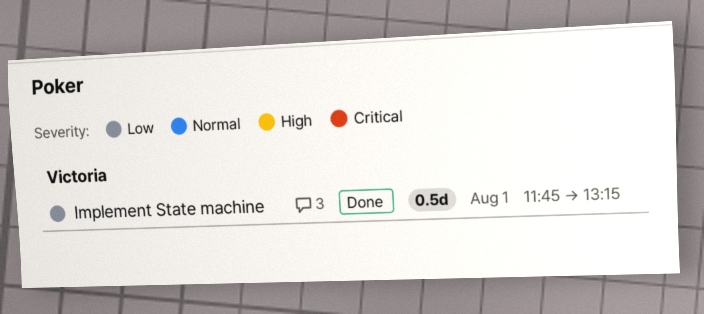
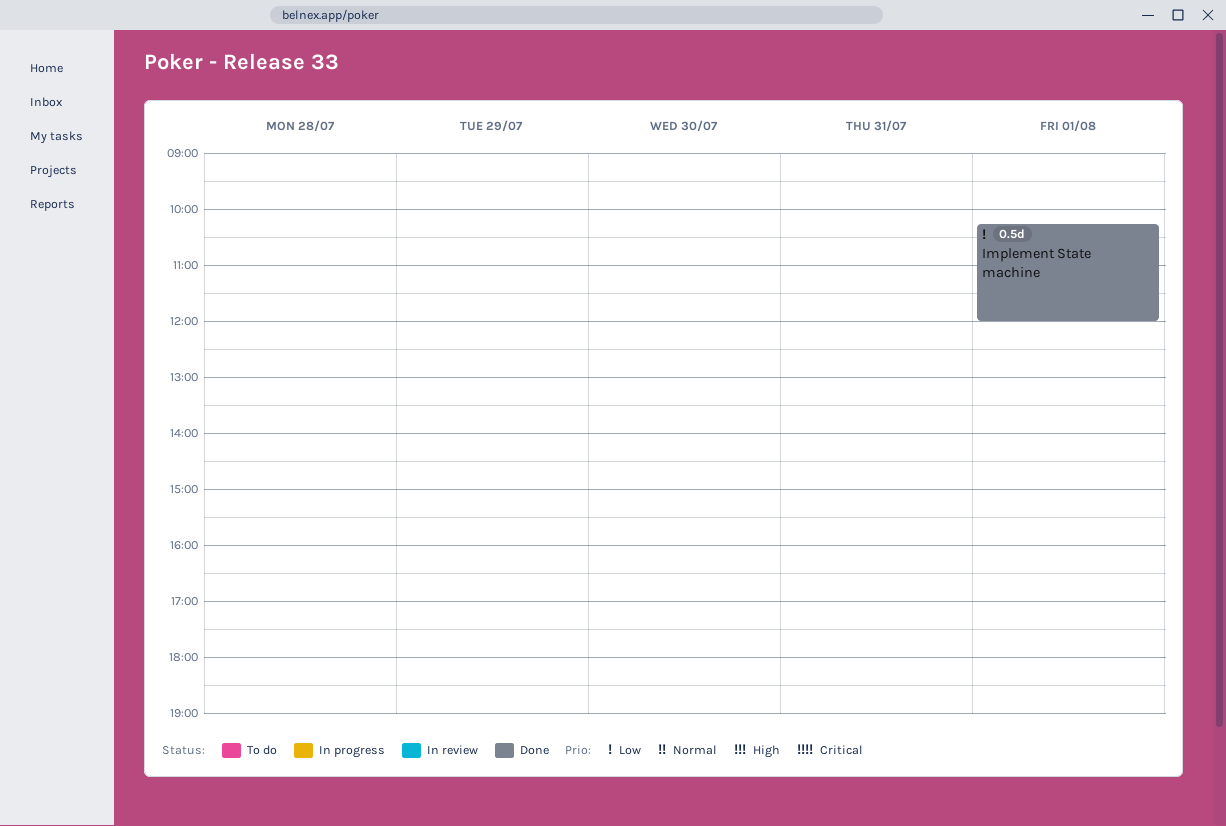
Implement State machine, begins: 11:45 -> 10:15
Implement State machine, ends: 13:15 -> 12:00

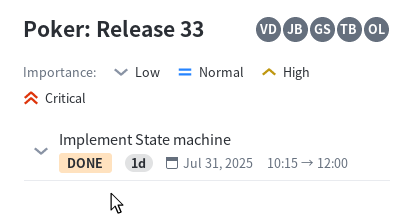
Implement State machine, estimate: 0.5d -> 1d
Implement State machine, day: Aug 1 -> Jul 31

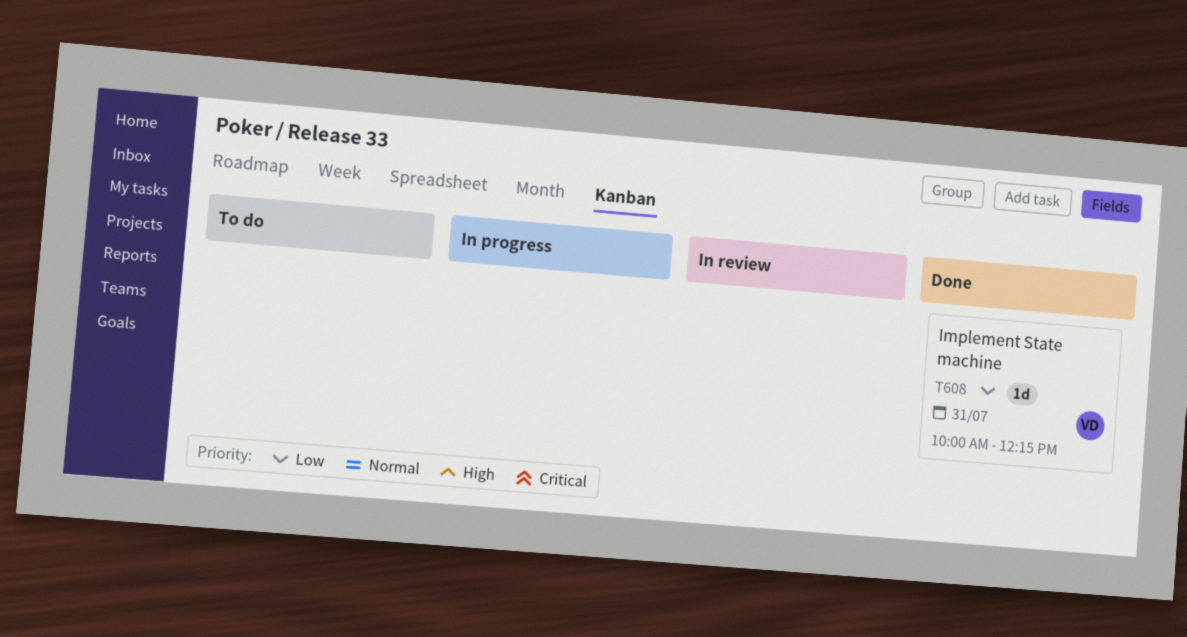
Implement State machine, begins: 10:15 -> 10:00
Implement State machine, ends: 12:00 -> 12:15

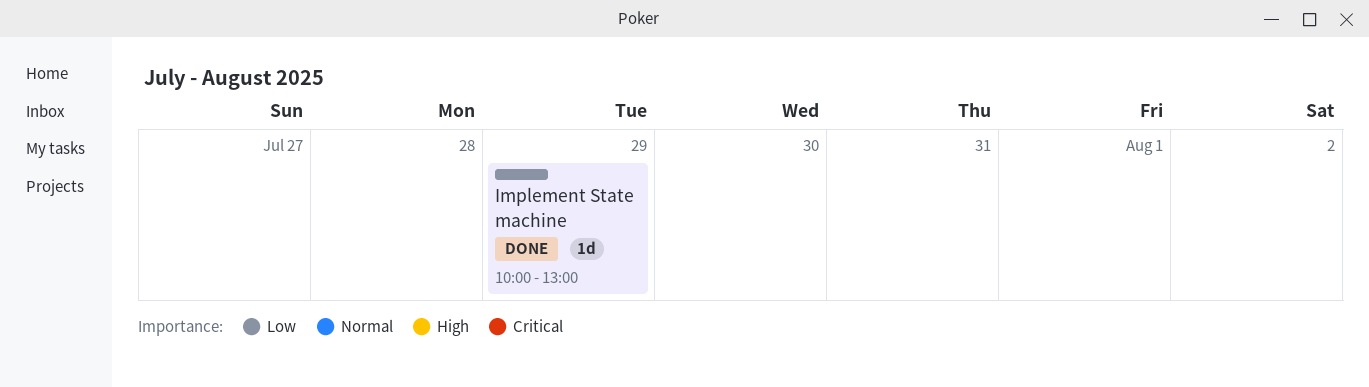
Implement State machine, day: Jul 31 -> Jul 29
Implement State machine, ends: 12:15 -> 13:00

